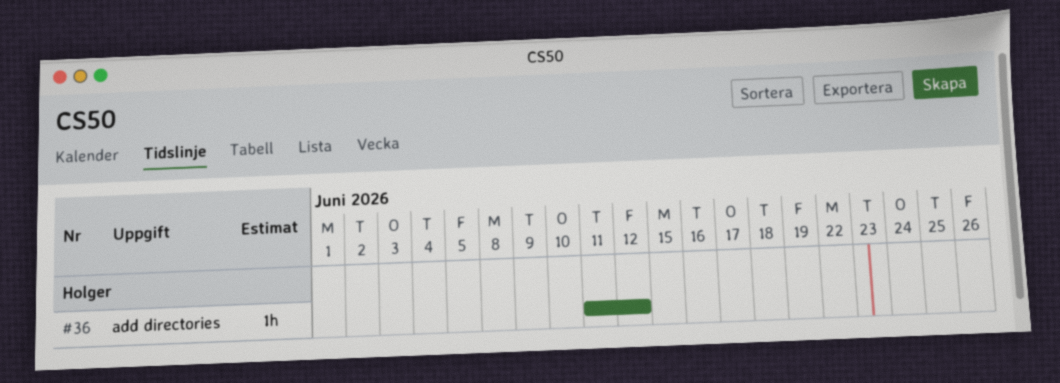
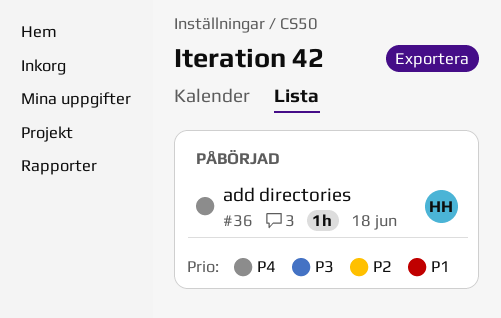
#36, due: Jun 12 -> Jun 18

